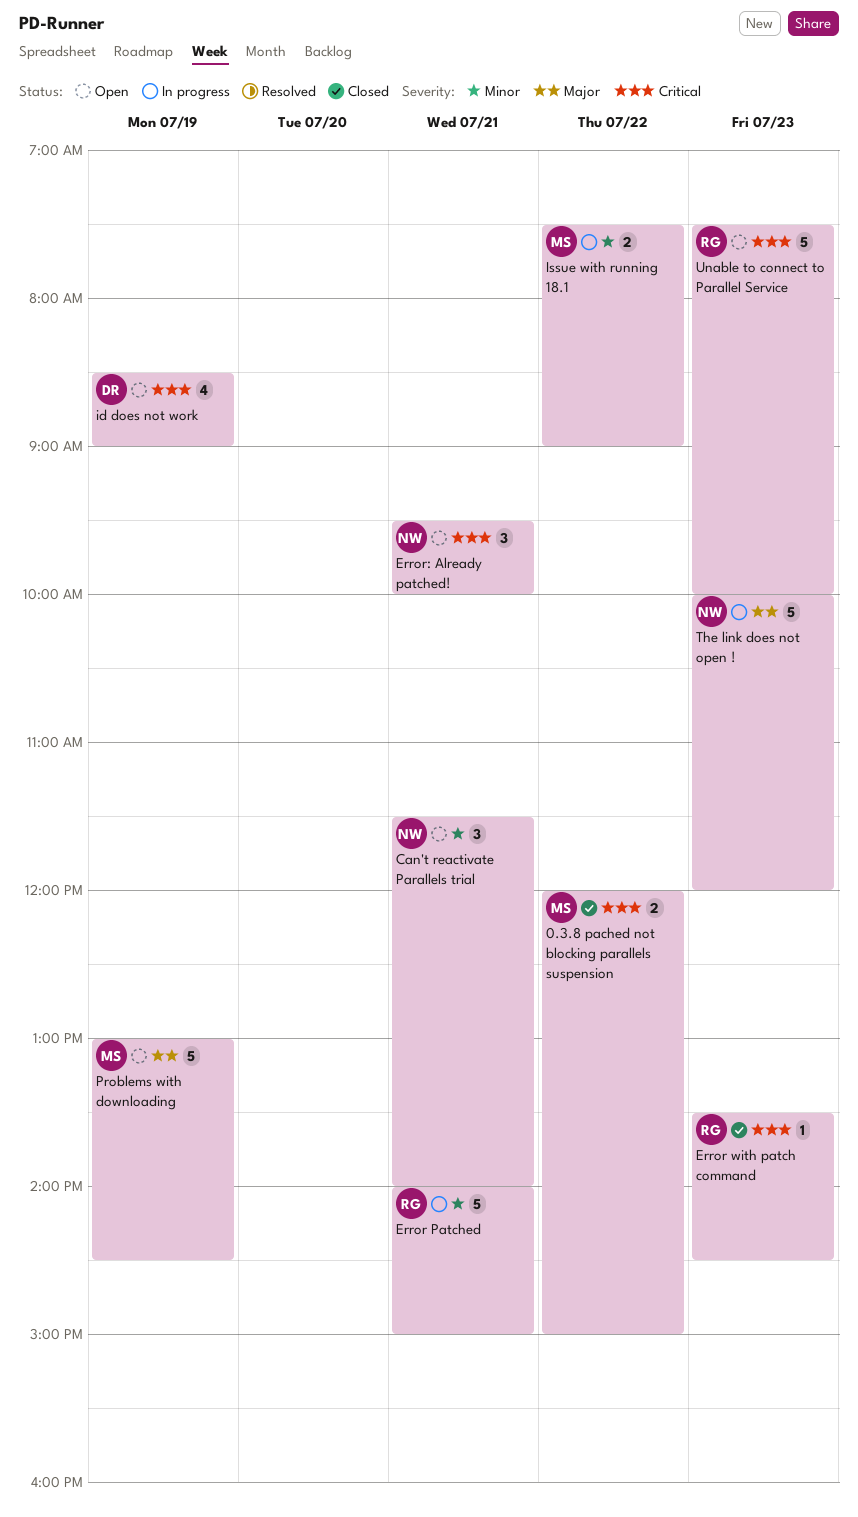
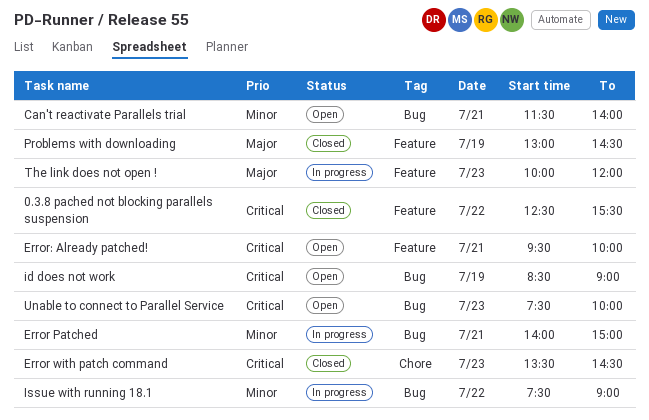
0.3.8 pached not blocking parallels suspension, begins: 12:00 -> 12:30
0.3.8 pached not blocking parallels suspension, ends: 15:00 -> 15:30
Problems with downloading, status: Open -> Closed

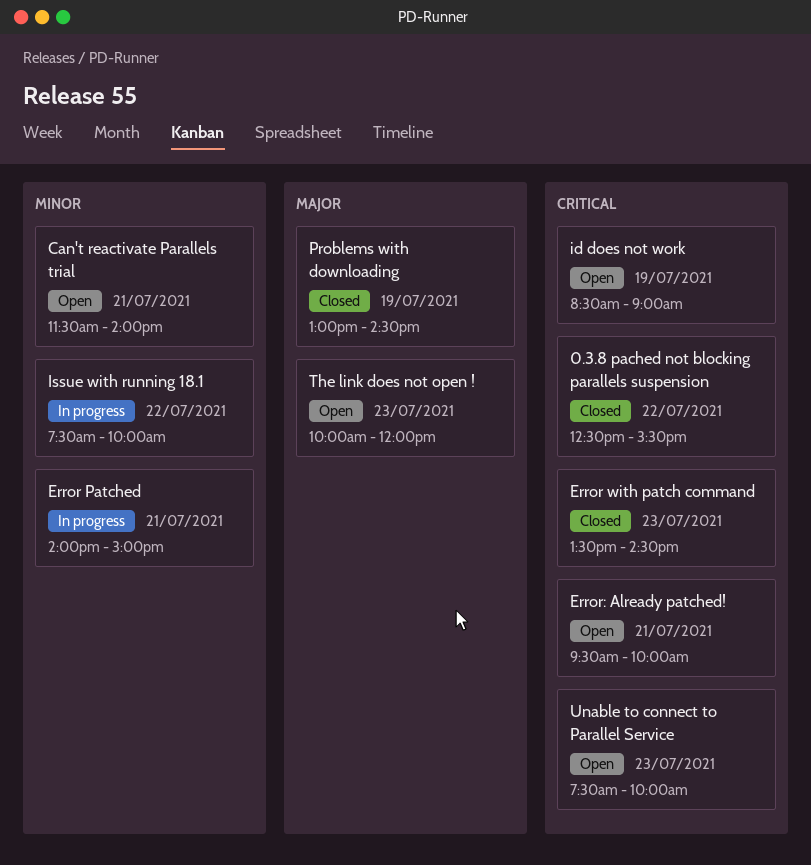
Issue with running 18.1, ends: 09:00 -> 10:00
The link does not open !, status: In progress -> Open

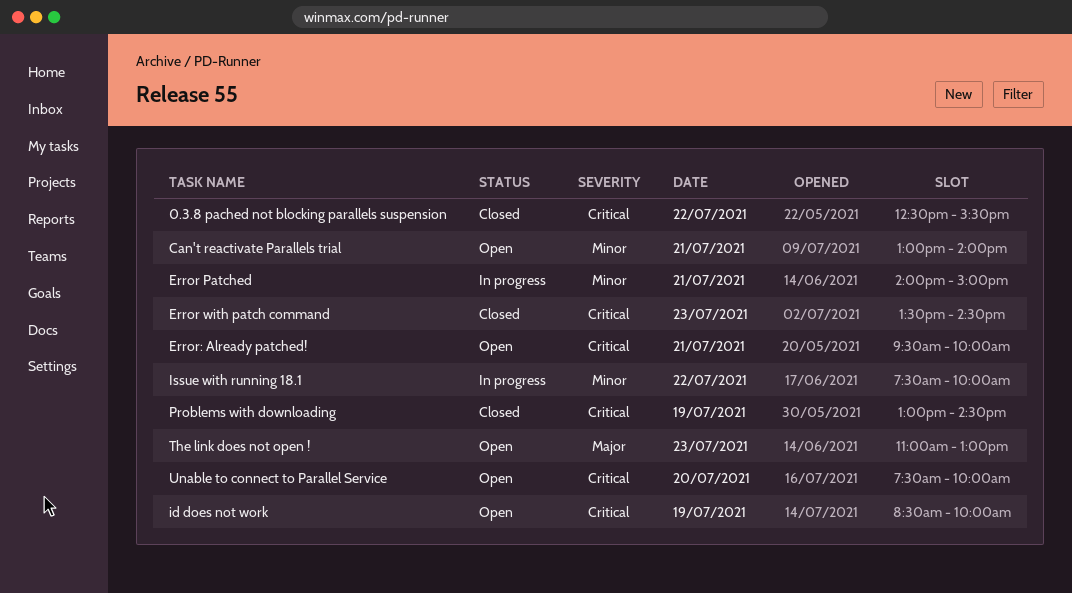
Can't reactivate Parallels trial, begins: 11:30 -> 13:00
id does not work, ends: 09:00 -> 10:00
Problems with downloading, priority: Major -> Critical
The link does not open !, begins: 10:00 -> 11:00
The link does not open !, ends: 12:00 -> 13:00
Unable to connect to Parallel Service, day: Jul 23 -> Jul 20

